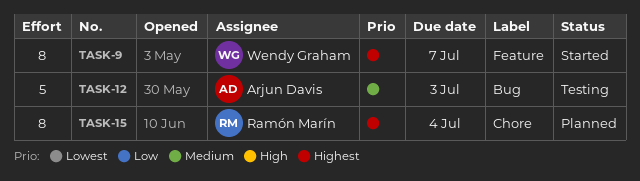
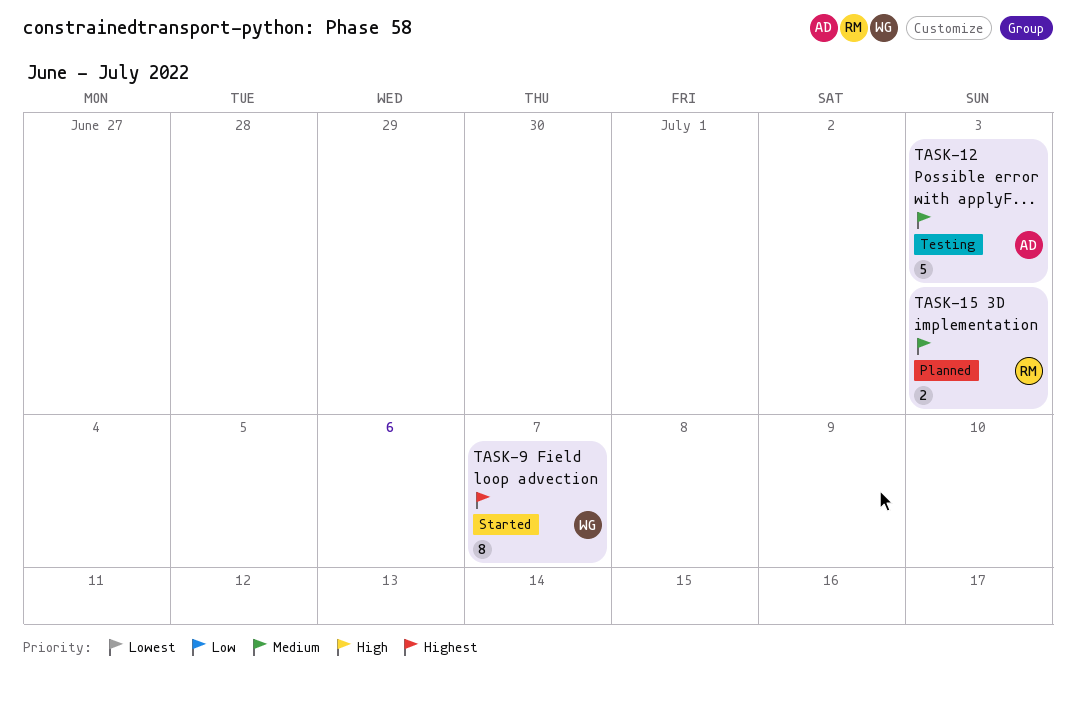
TASK-15, priority: Highest -> Medium
TASK-15, estimate: 8 -> 2
TASK-15, due: Jul 4 -> Jul 3

